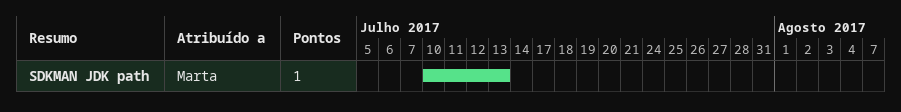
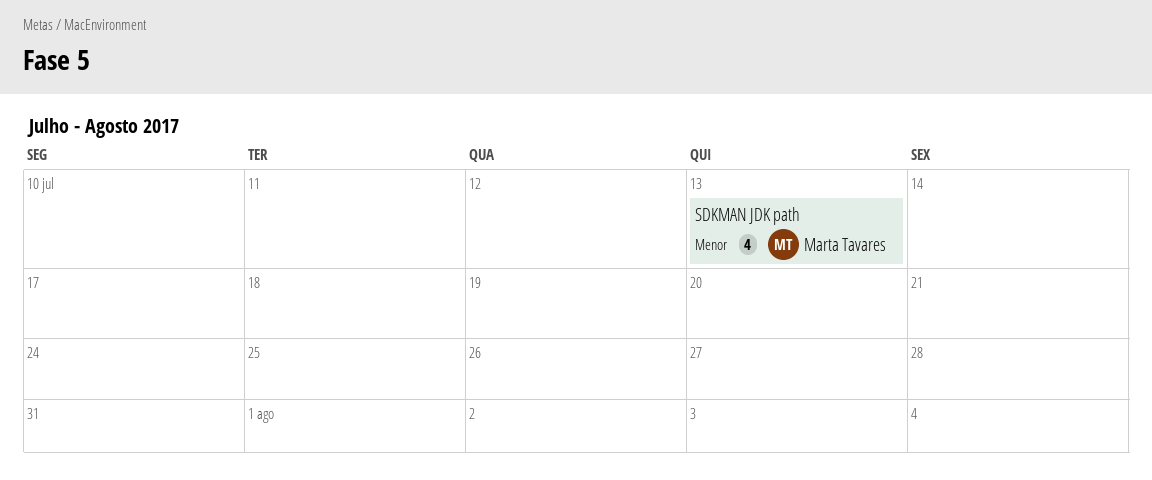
SDKMAN JDK path, estimate: 1 -> 4

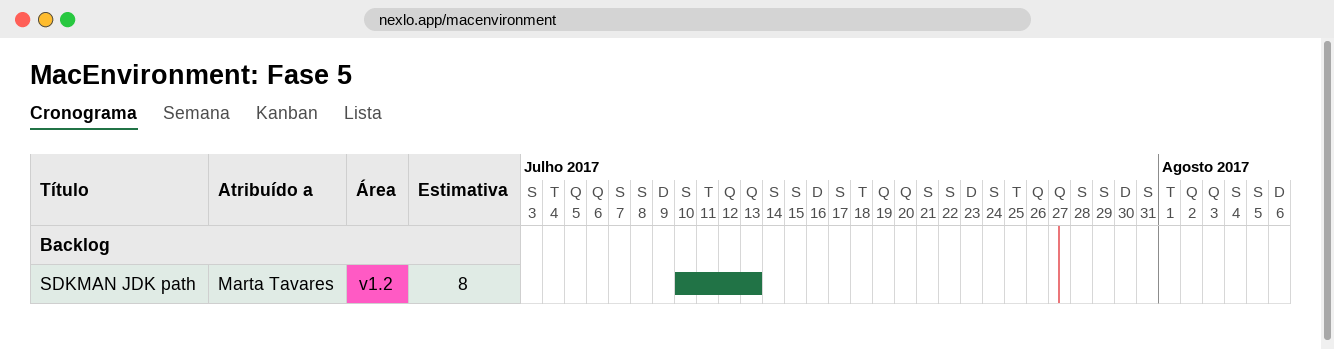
SDKMAN JDK path, estimate: 4 -> 8

